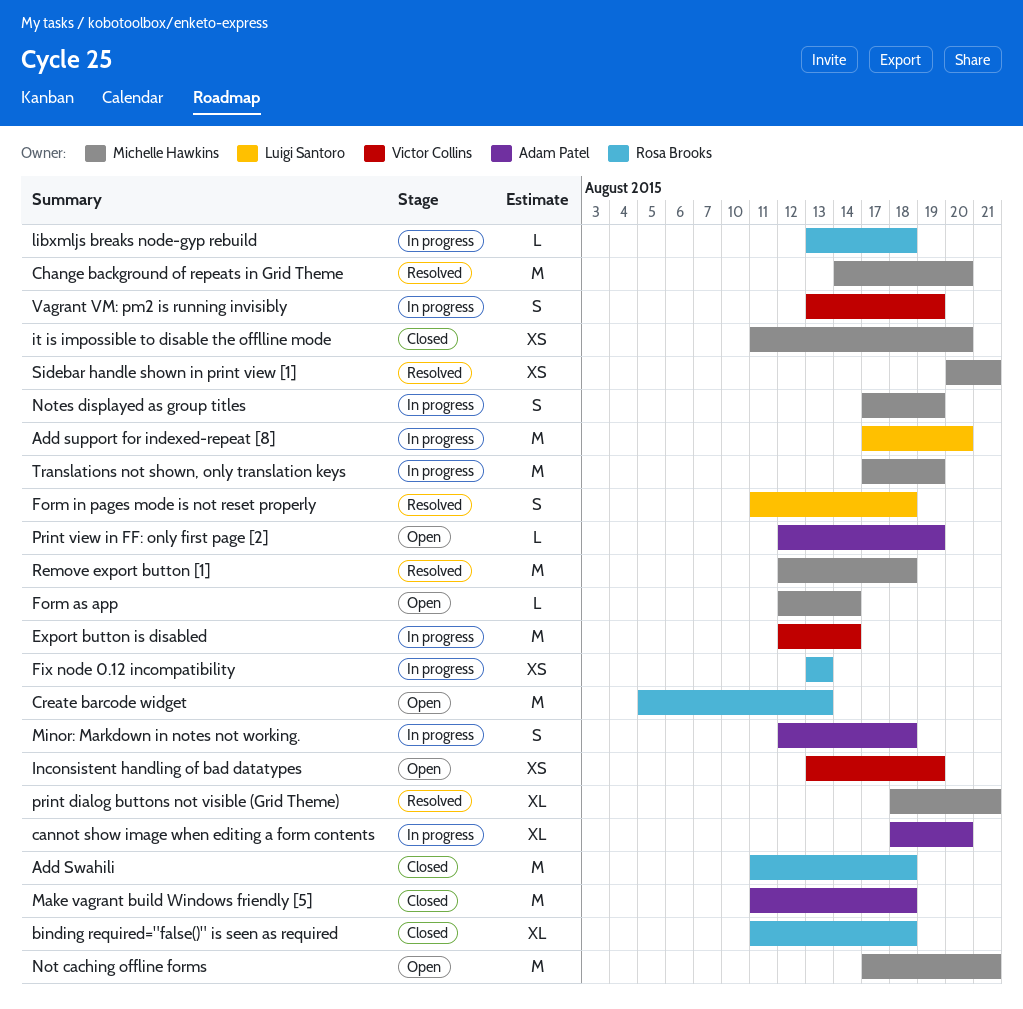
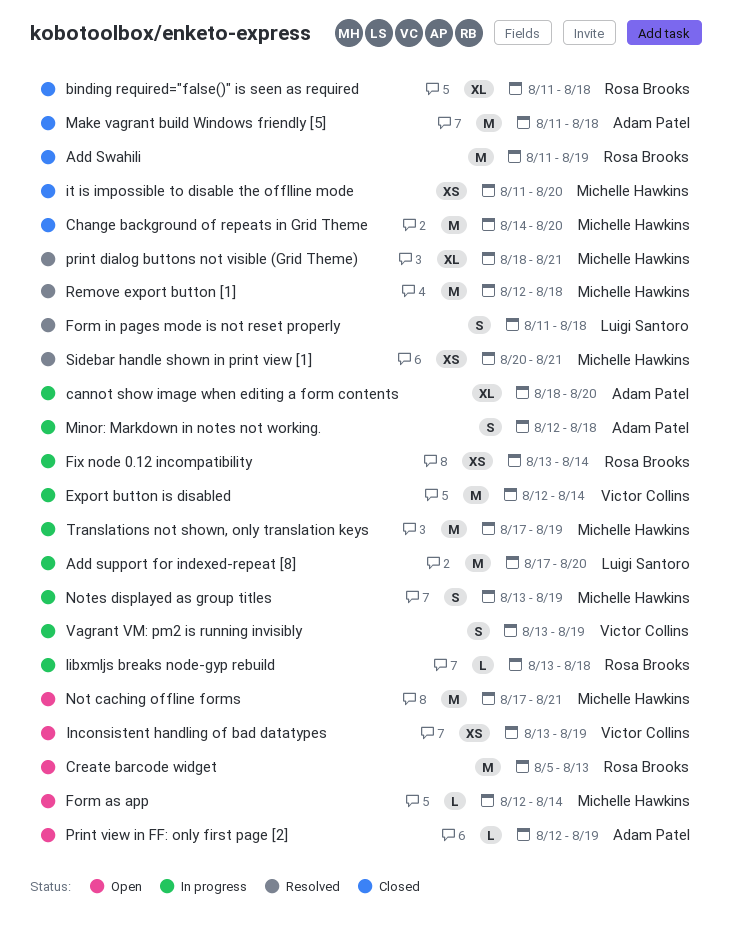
Add Swahili, due: Aug 18 -> Aug 19
Change background of repeats in Grid Theme, status: Resolved -> Closed
Fix node 0.12 incompatibility, due: Aug 13 -> Aug 14
Notes displayed as group titles, start: Aug 17 -> Aug 13

